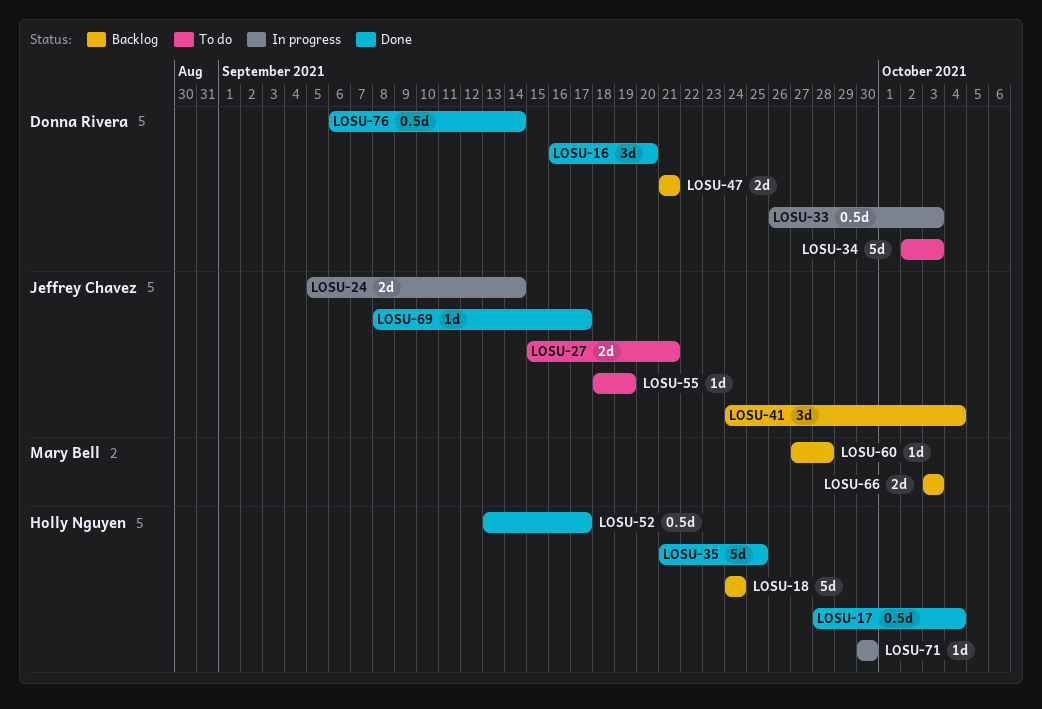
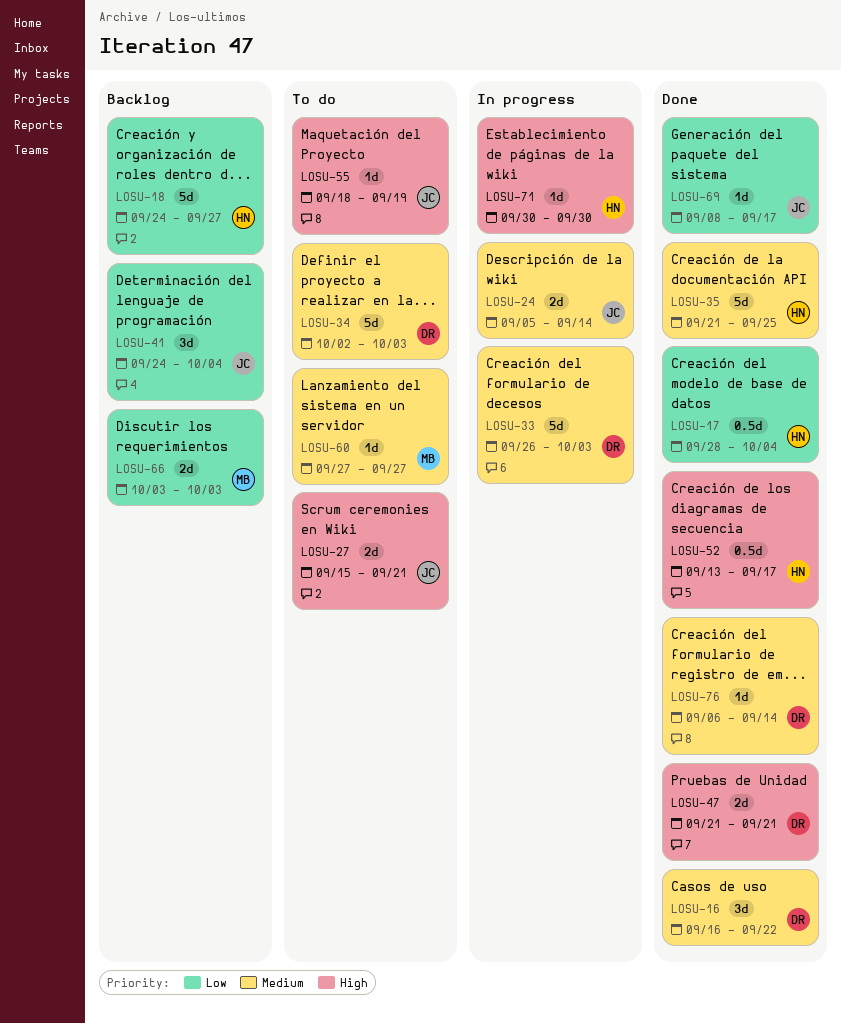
LOSU-16, due: Sep 20 -> Sep 22
LOSU-18, due: Sep 24 -> Sep 27
LOSU-33, estimate: 0.5d -> 5d
LOSU-47, status: Backlog -> Done
LOSU-60, status: Backlog -> To do
LOSU-60, due: Sep 28 -> Sep 27
LOSU-76, estimate: 0.5d -> 1d

